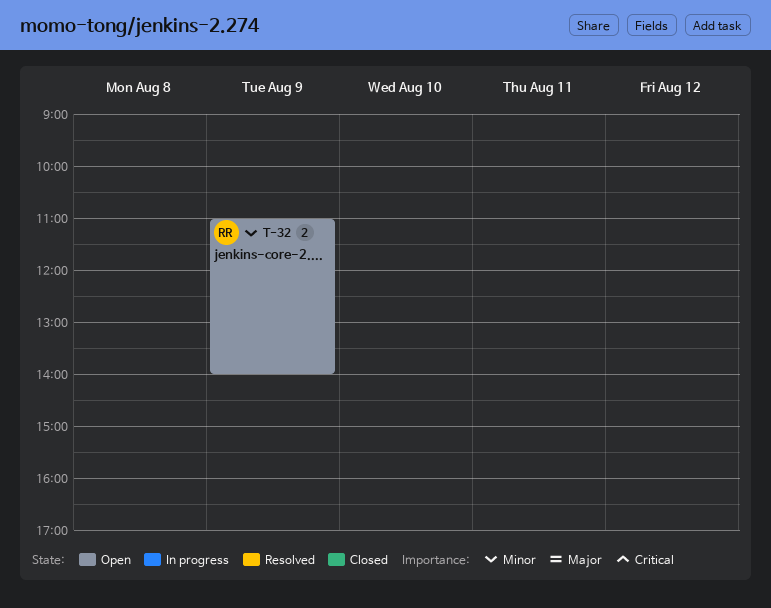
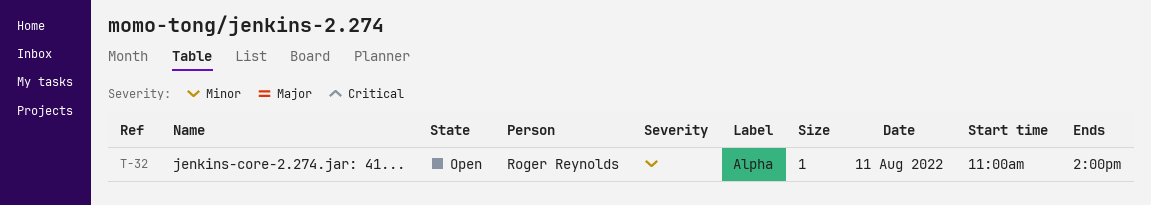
T-32, estimate: 2 -> 1
T-32, day: Aug 9 -> Aug 11

